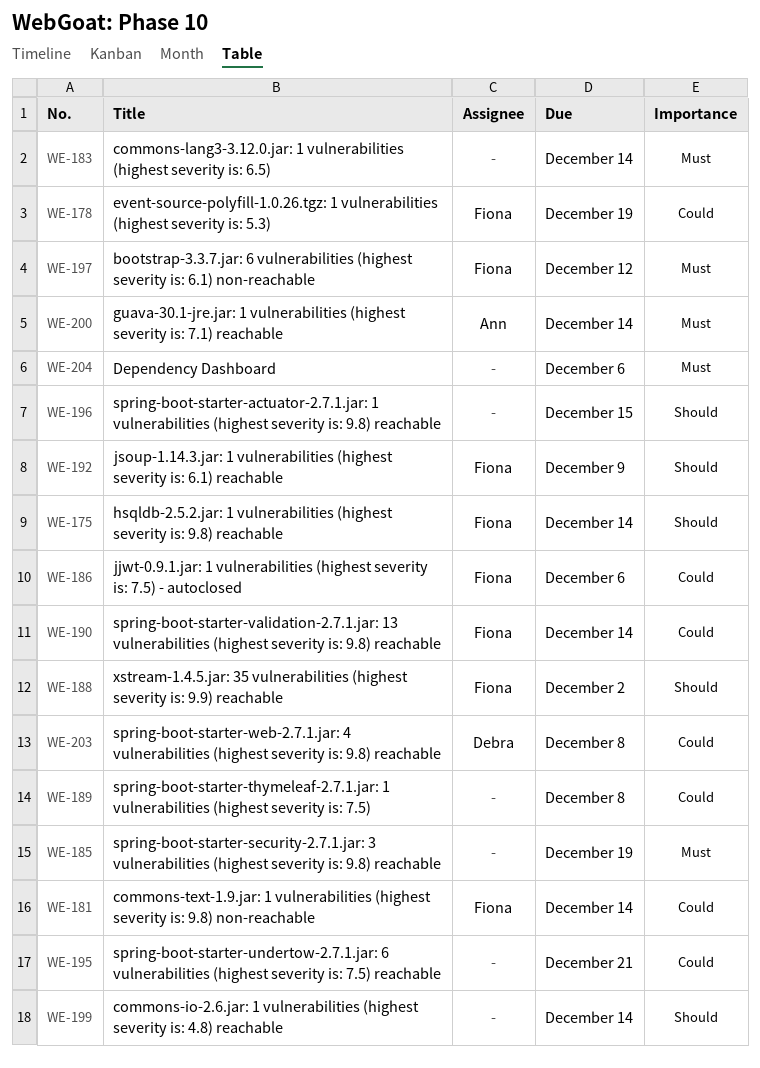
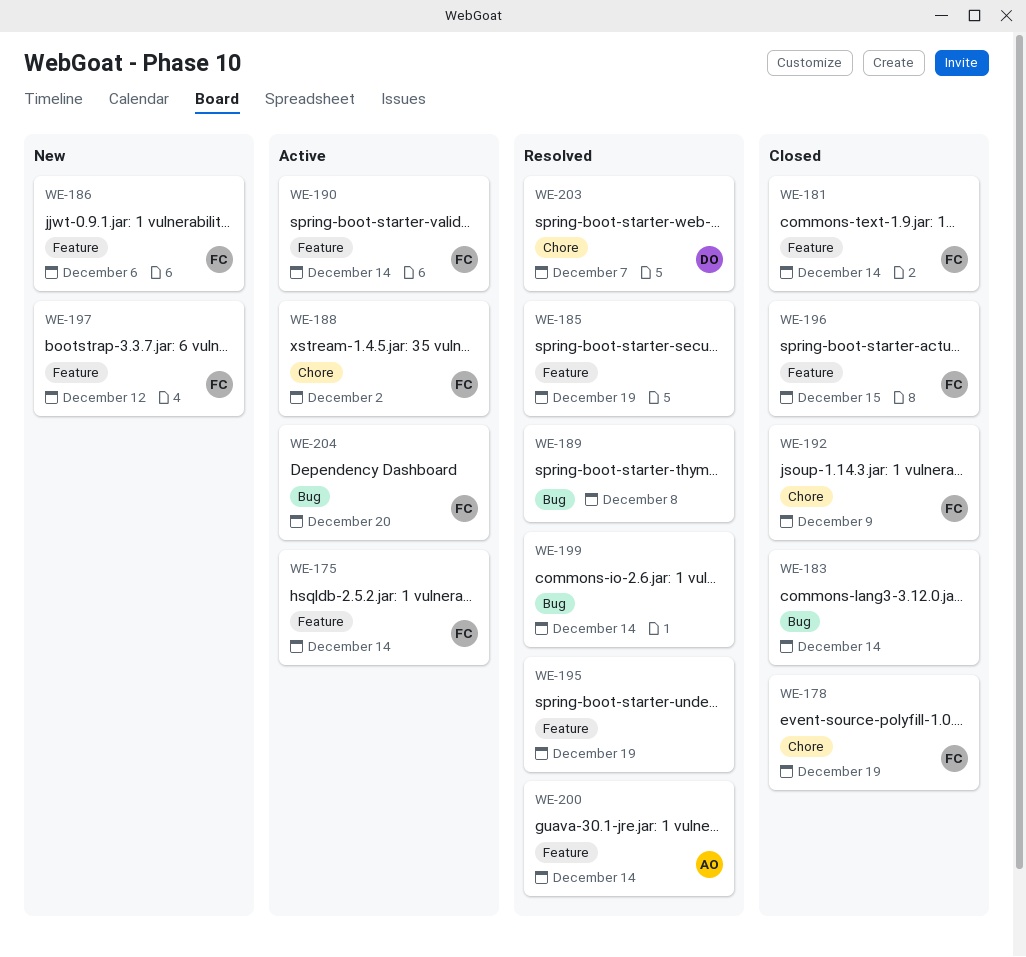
WE-195, due: Dec 21 -> Dec 19
WE-196, owner: none -> Fiona
WE-203, due: Dec 8 -> Dec 7
WE-204, owner: none -> Fiona
WE-204, due: Dec 6 -> Dec 20

